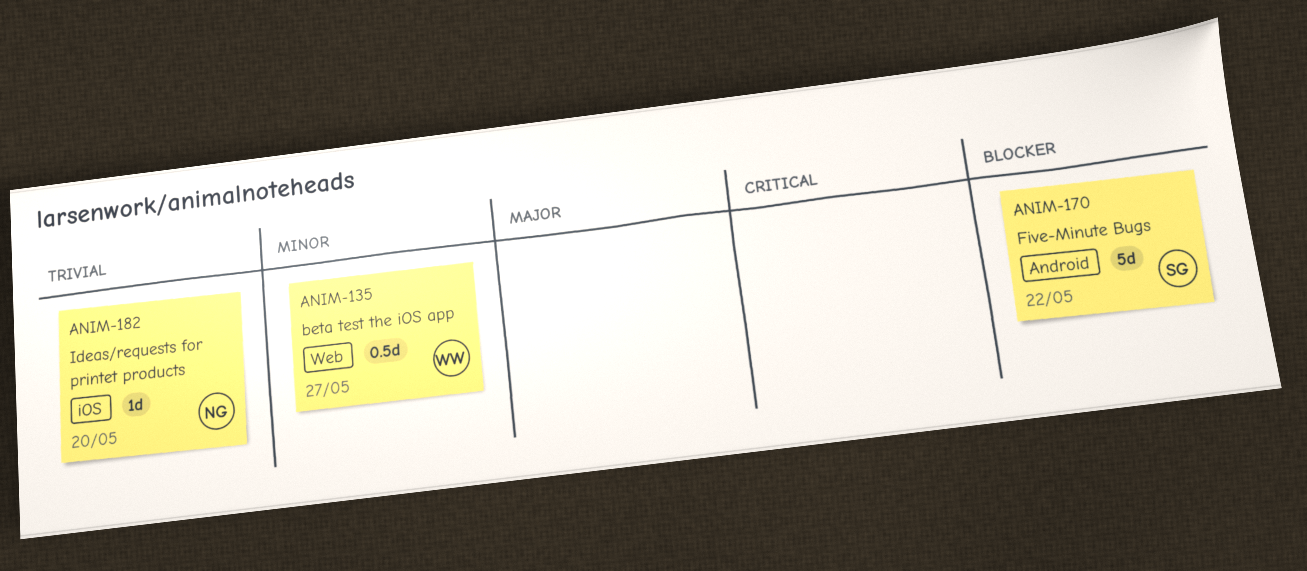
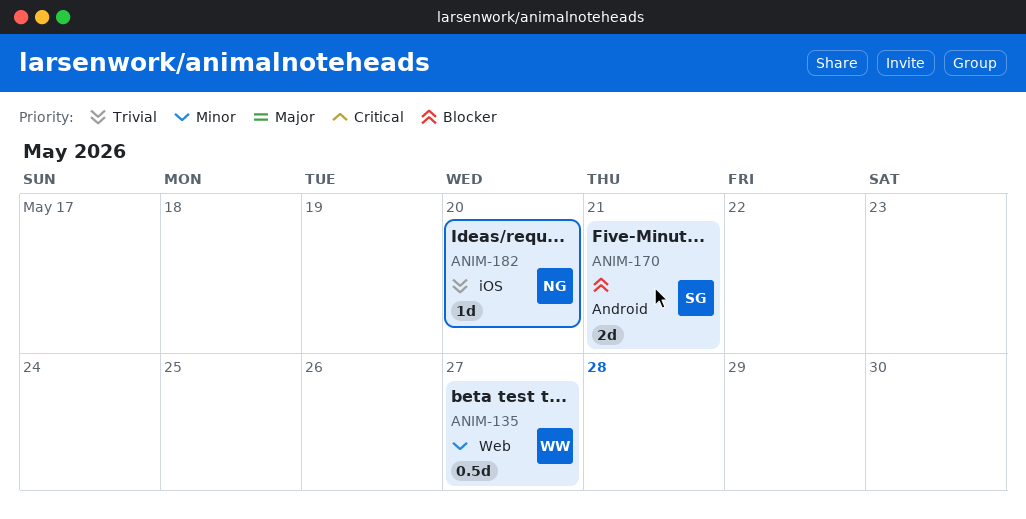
ANIM-170, estimate: 5d -> 2d
ANIM-170, due: May 22 -> May 21

